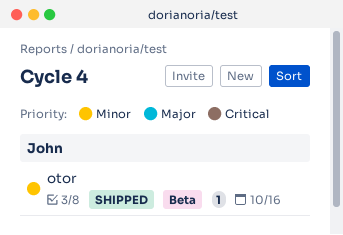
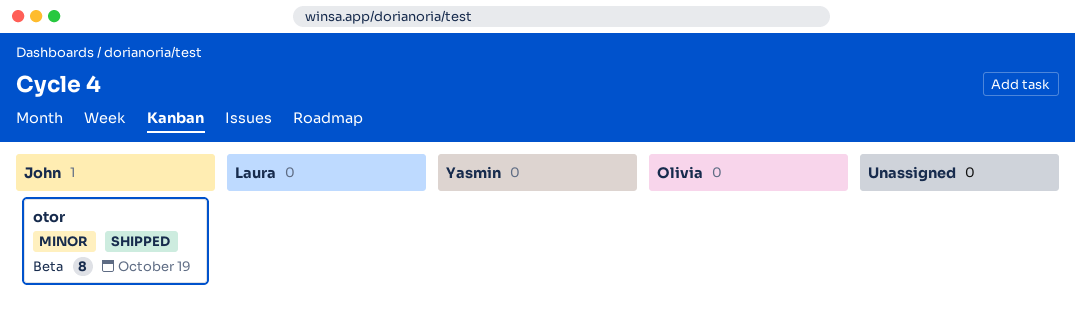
otor, estimate: 1 -> 8
otor, due: Oct 16 -> Oct 19

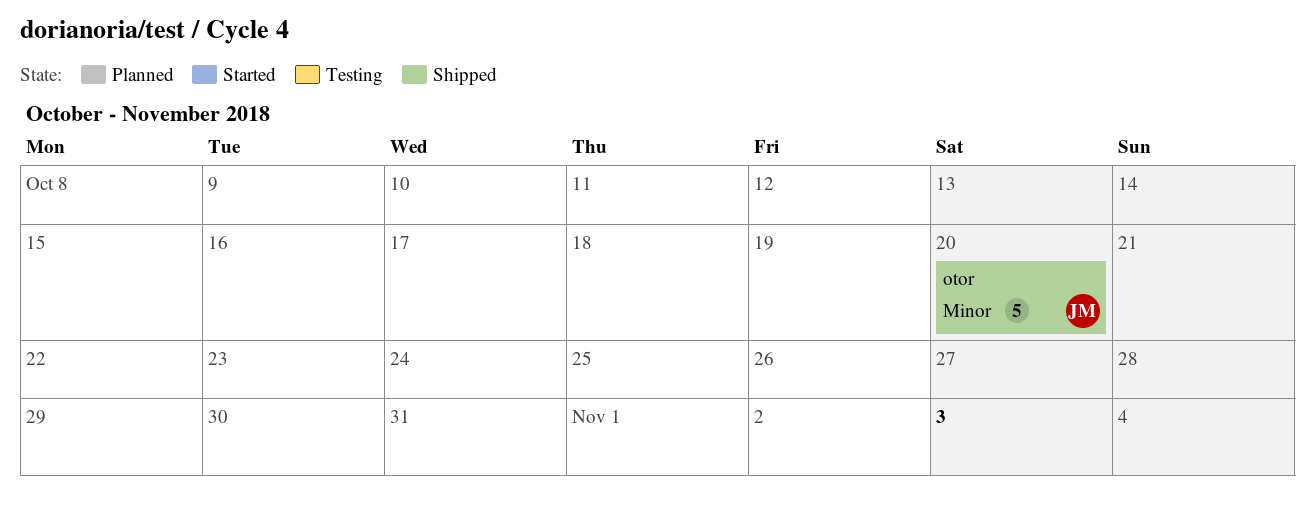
otor, estimate: 8 -> 5
otor, due: Oct 19 -> Oct 20

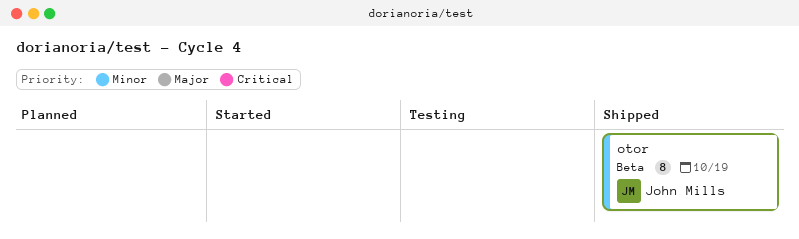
otor, estimate: 5 -> 8
otor, due: Oct 20 -> Oct 19

